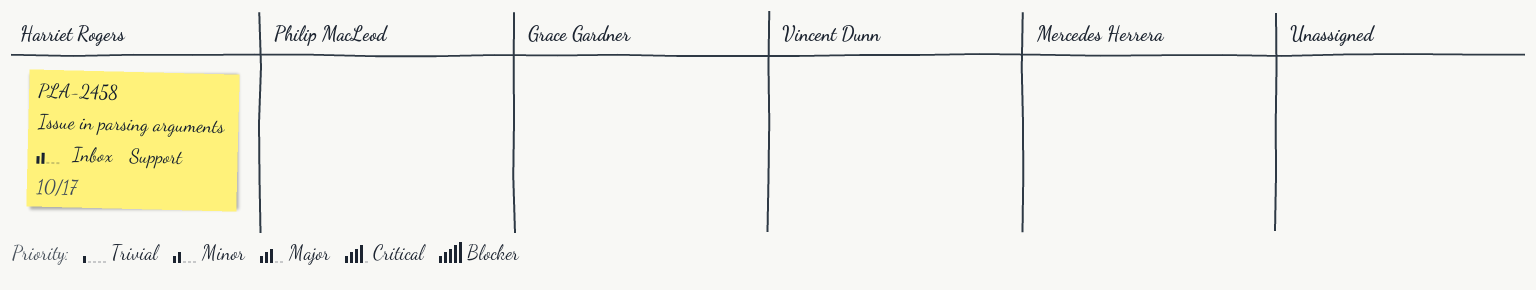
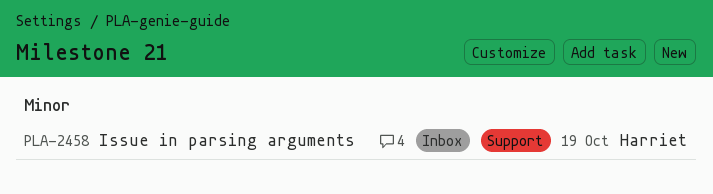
PLA-2458, due: Oct 17 -> Oct 19

